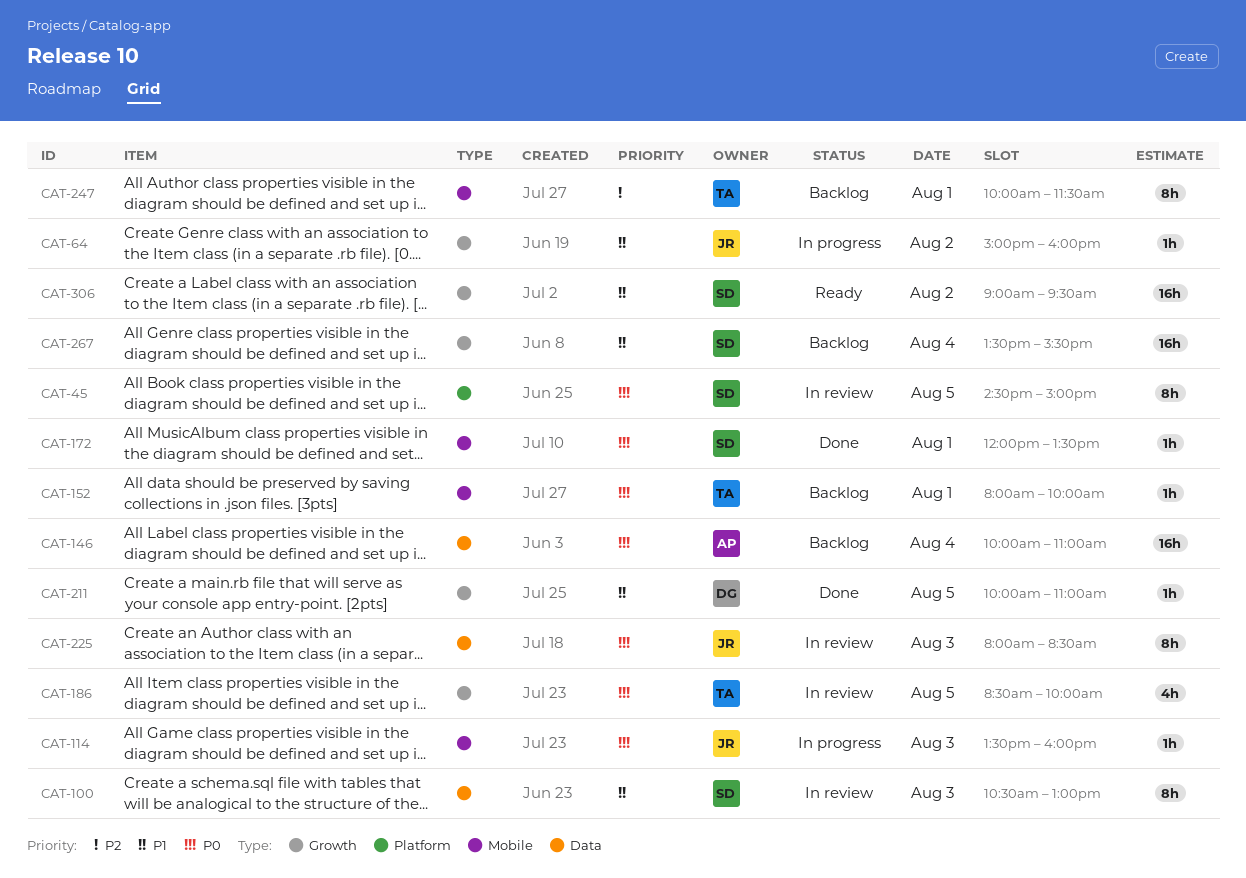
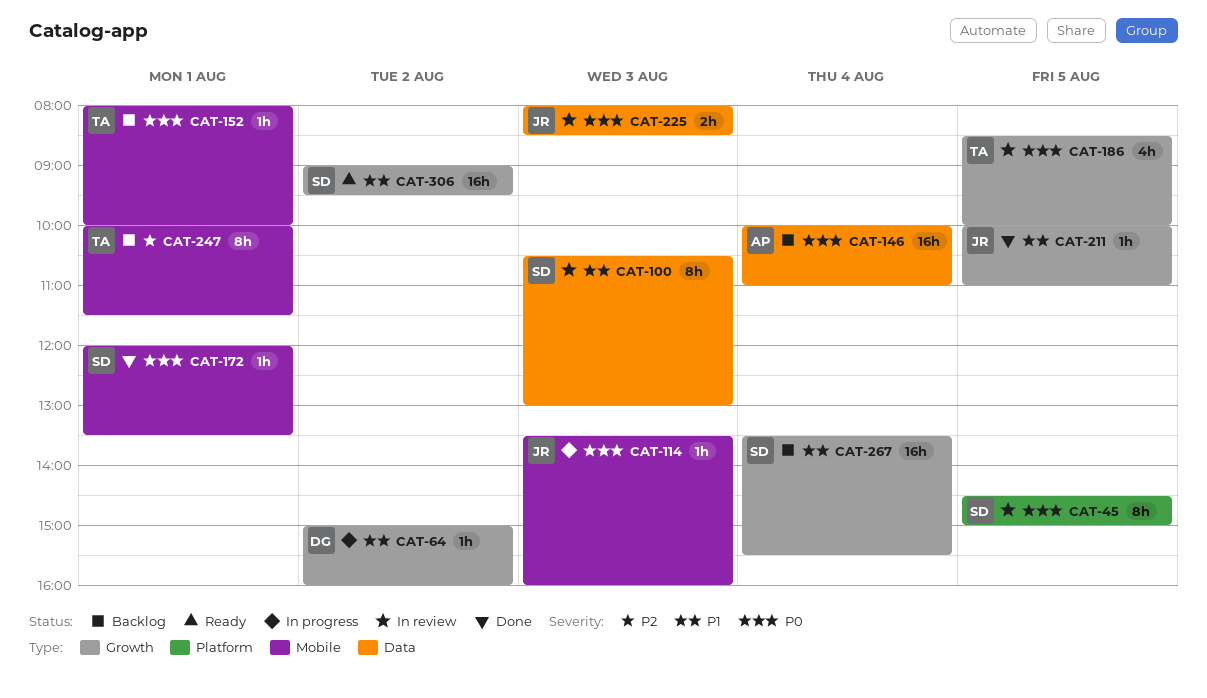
CAT-64, owner: JR -> DG
CAT-211, owner: DG -> JR
CAT-225, estimate: 8h -> 2h

